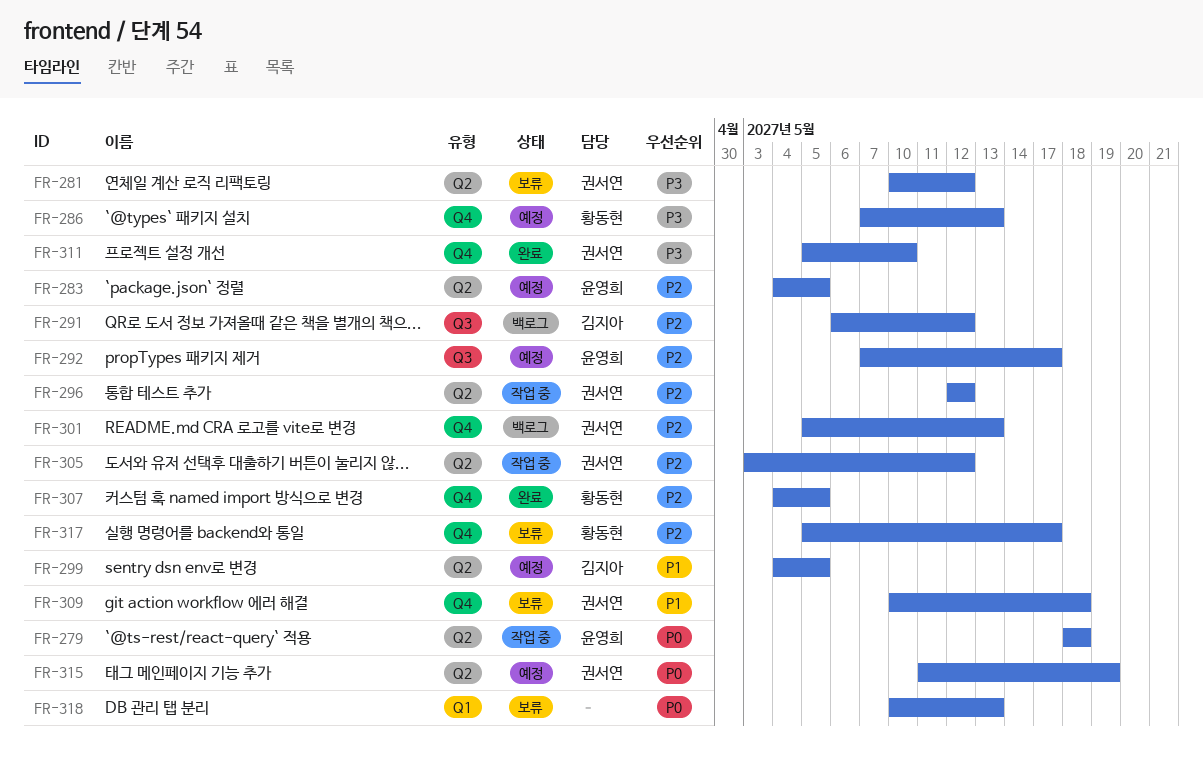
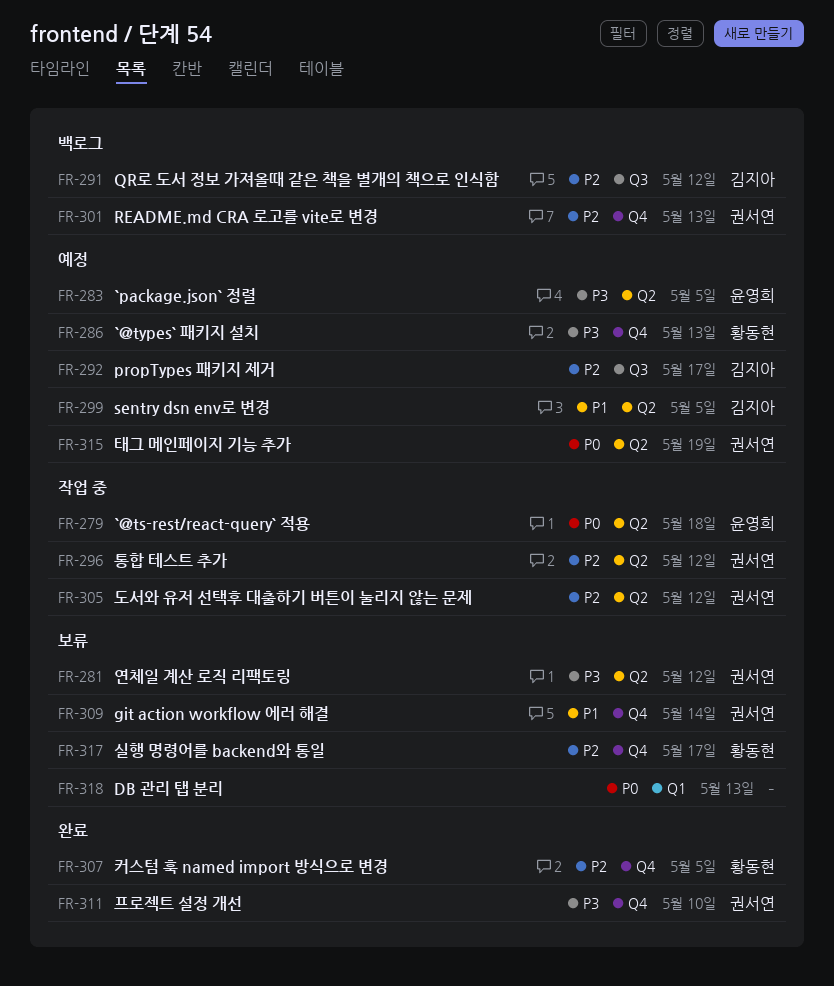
FR-283, priority: P2 -> P3
FR-292, owner: 윤영희 -> 김지아
FR-309, due: May 18 -> May 14

